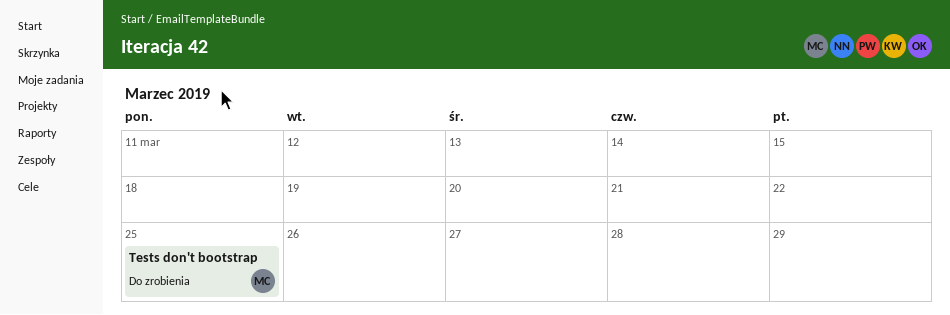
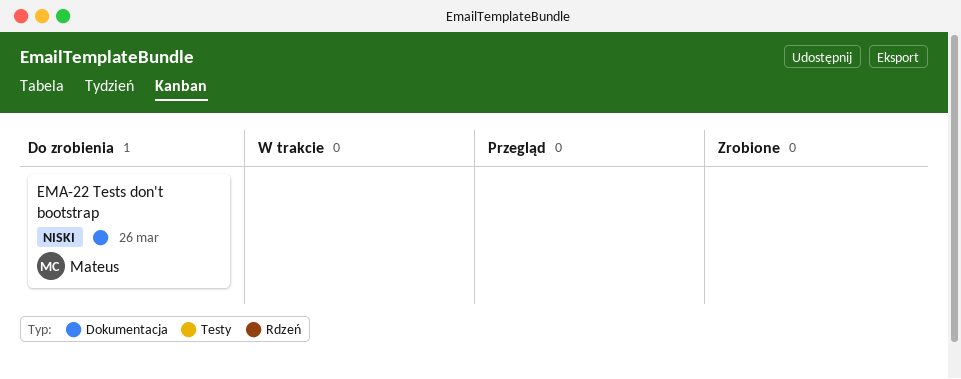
Tests don't bootstrap, due: Mar 25 -> Mar 26

